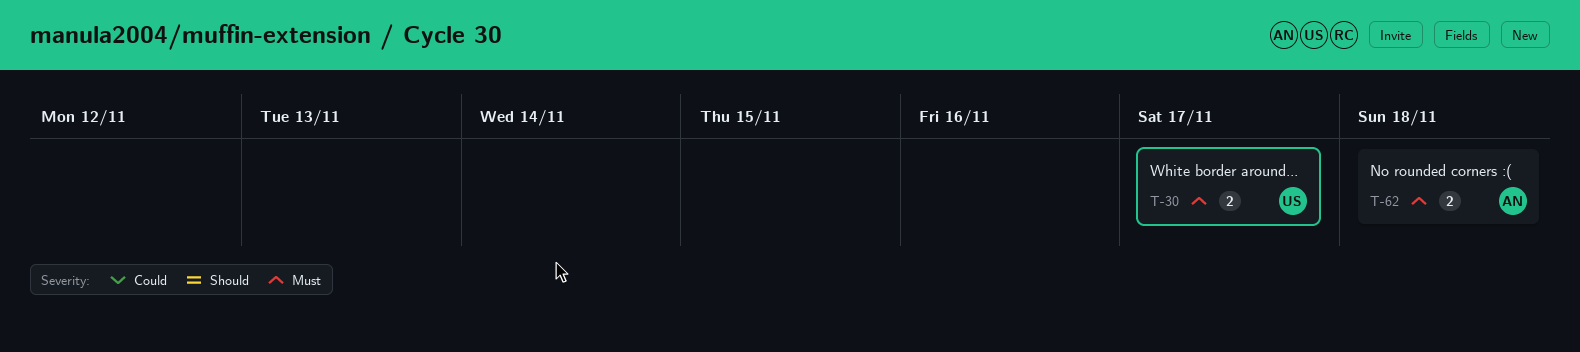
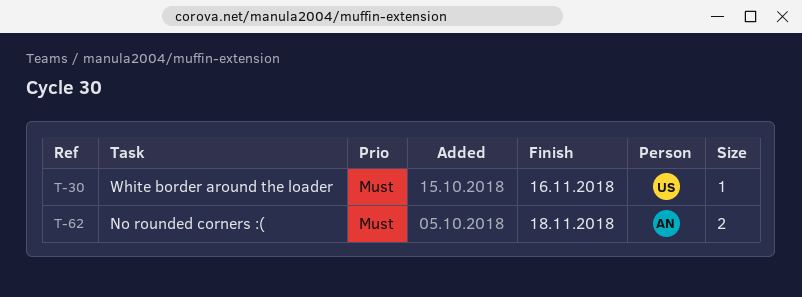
T-30, estimate: 2 -> 1
T-30, due: Nov 17 -> Nov 16

